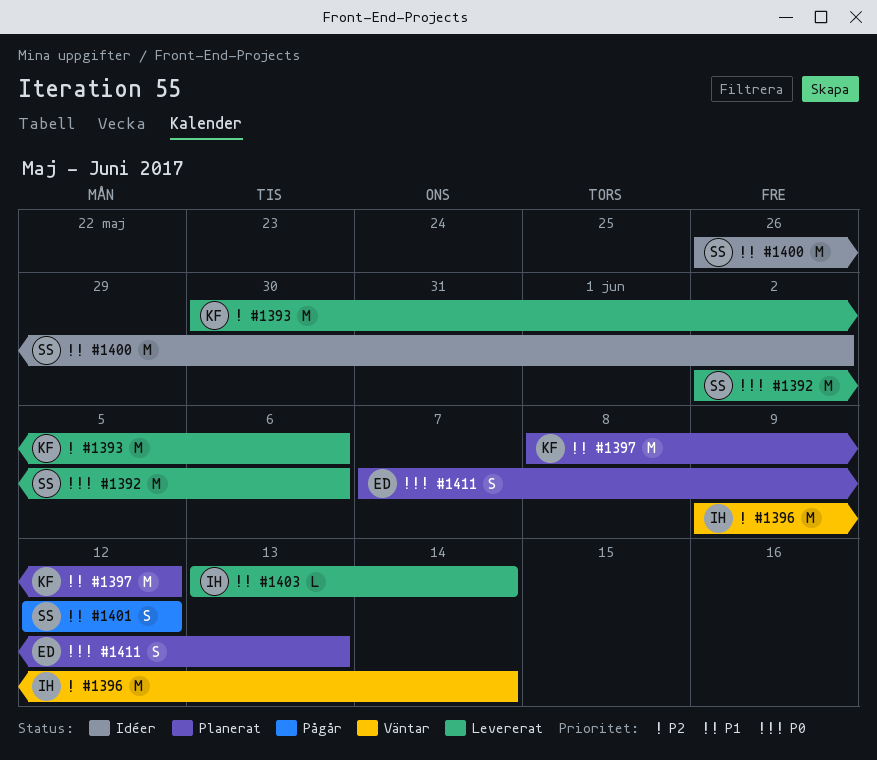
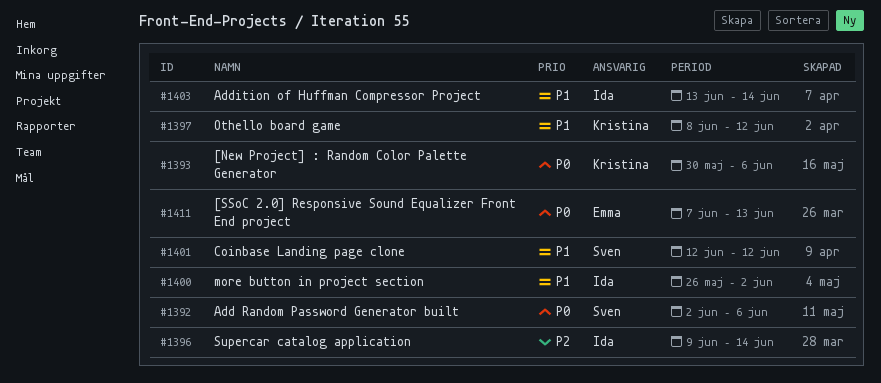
#1393, priority: P2 -> P0
#1400, owner: Sven -> Ida

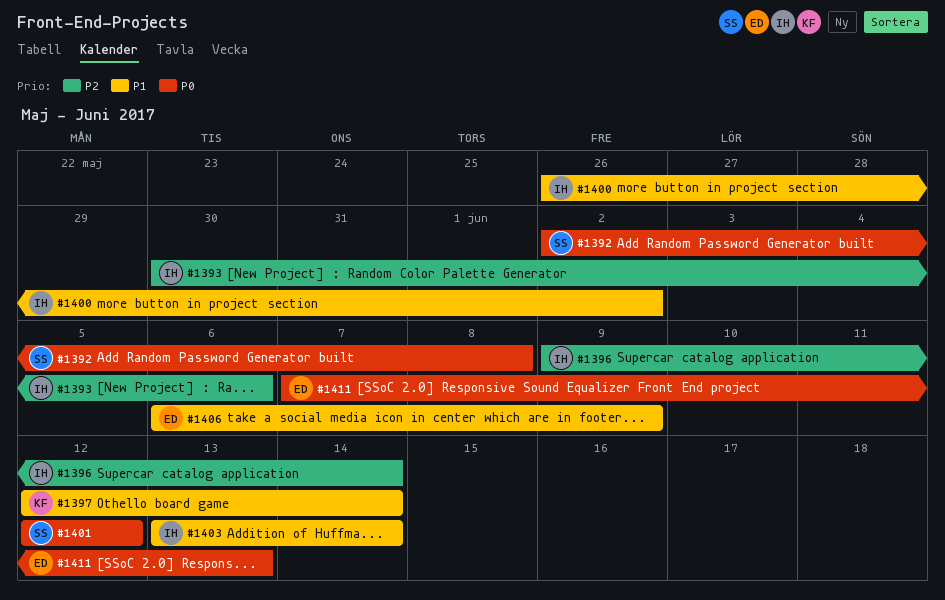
#1392, due: Jun 6 -> Jun 8
#1393, owner: Kristina -> Ida
#1393, priority: P0 -> P2
#1397, start: Jun 8 -> Jun 12
#1397, due: Jun 12 -> Jun 14
#1401, priority: P1 -> P0
#1406: none -> present

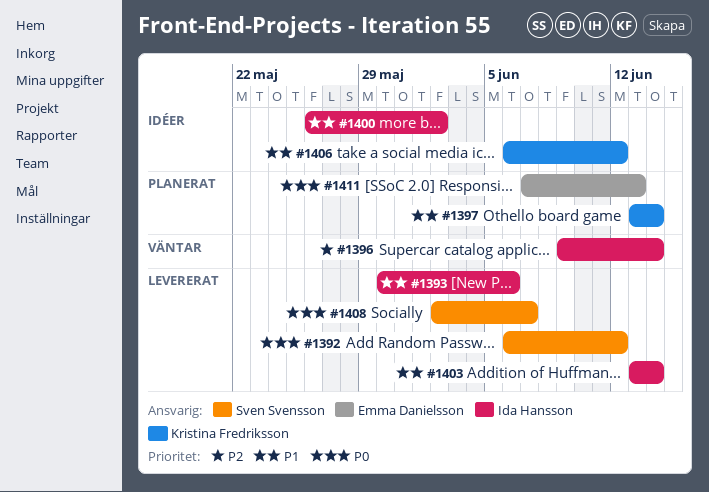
#1392, start: Jun 2 -> Jun 6
#1392, due: Jun 8 -> Jun 12
#1393, priority: P2 -> P1
#1397, start: Jun 12 -> Jun 13
#1401: present -> none
#1406, owner: Emma Danielsson -> Kristina Fredriksson
#1406, due: Jun 9 -> Jun 12
#1408: none -> present

